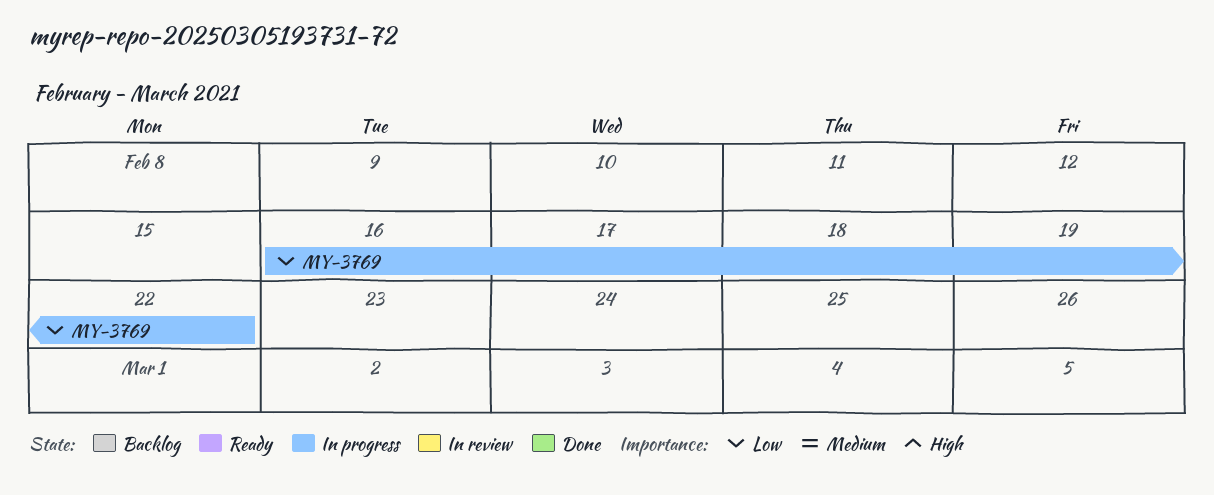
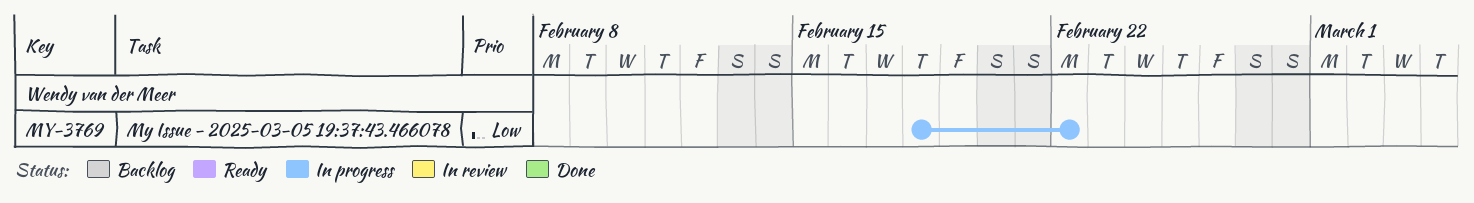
MY-3769, start: Feb 16 -> Feb 18

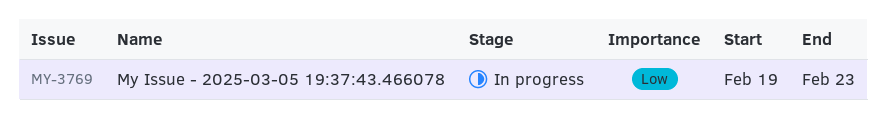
MY-3769, start: Feb 18 -> Feb 19
MY-3769, due: Feb 22 -> Feb 23

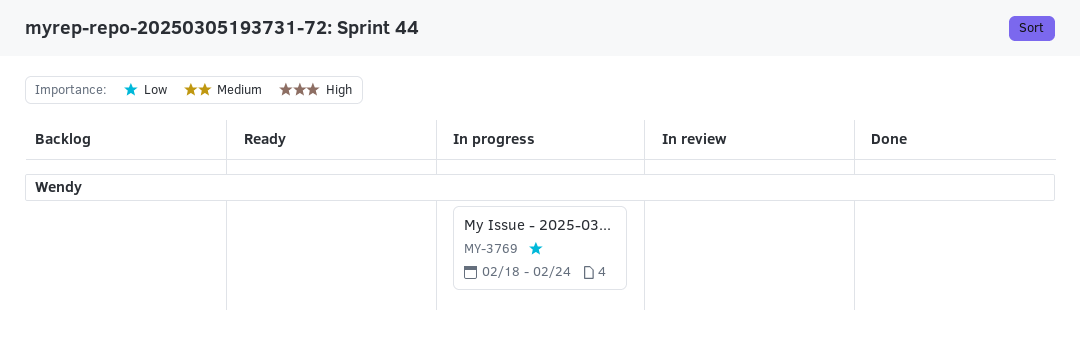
MY-3769, start: Feb 19 -> Feb 18
MY-3769, due: Feb 23 -> Feb 24

